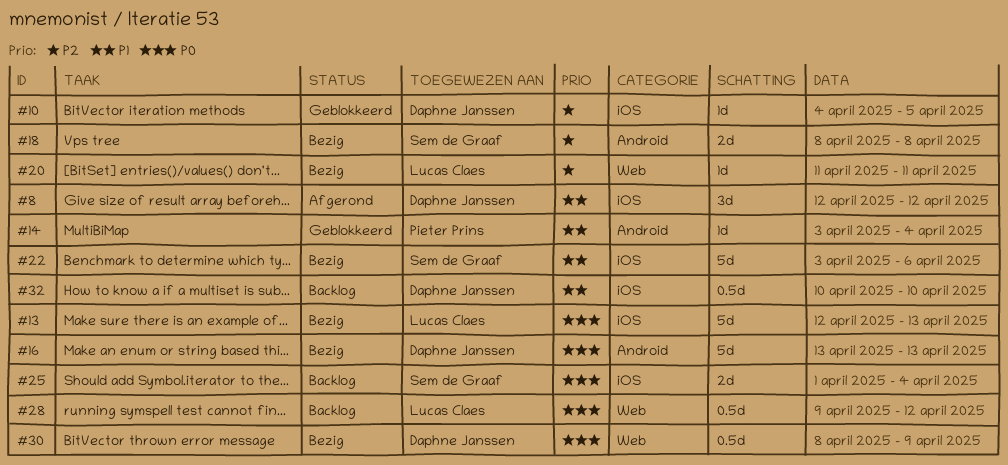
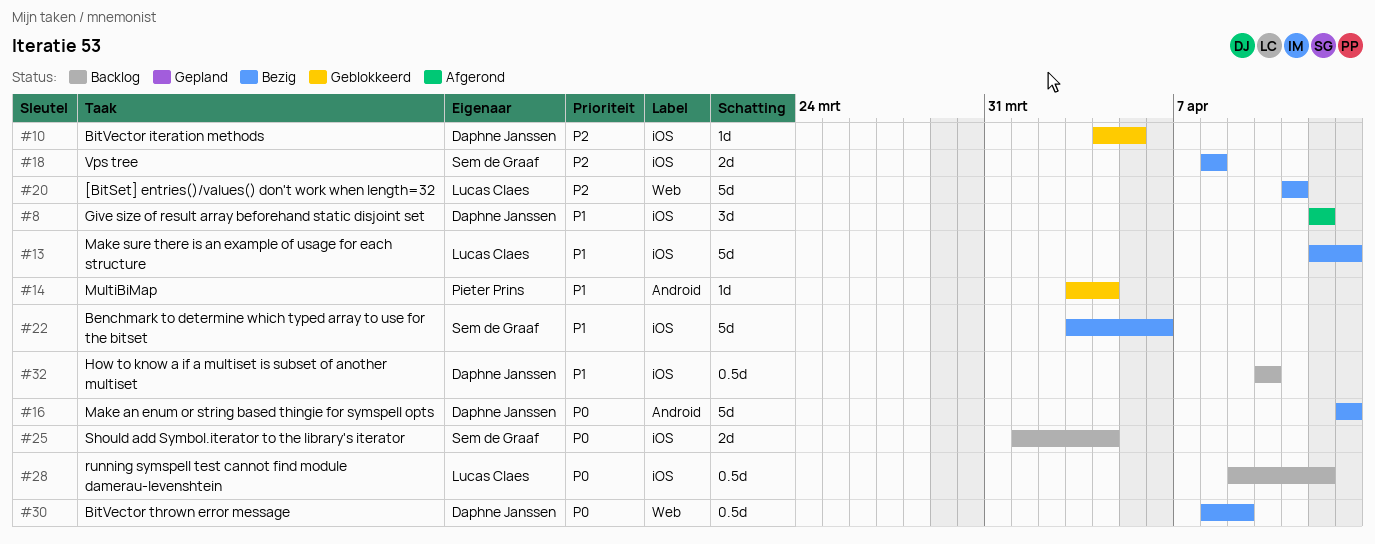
#13, priority: P0 -> P1
#18, label: Android -> iOS
#20, estimate: 1d -> 5d
#28, label: Web -> iOS

